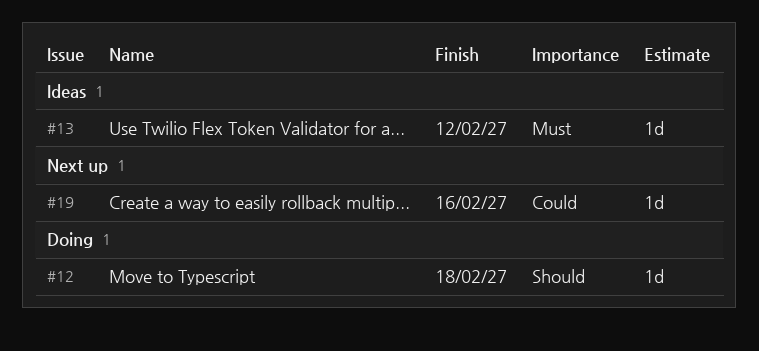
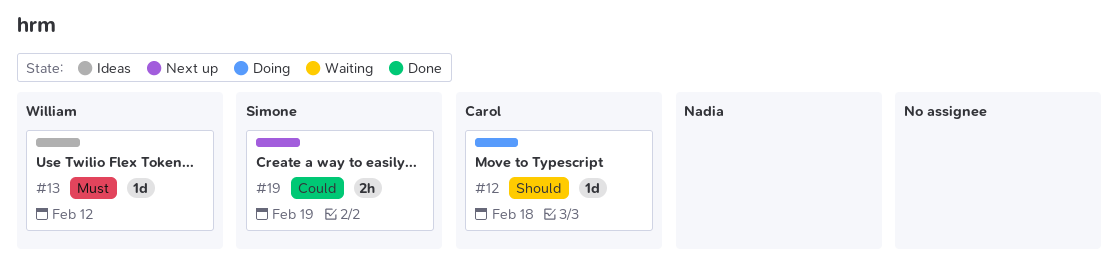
#19, estimate: 1d -> 2h
#19, due: Feb 16 -> Feb 19

